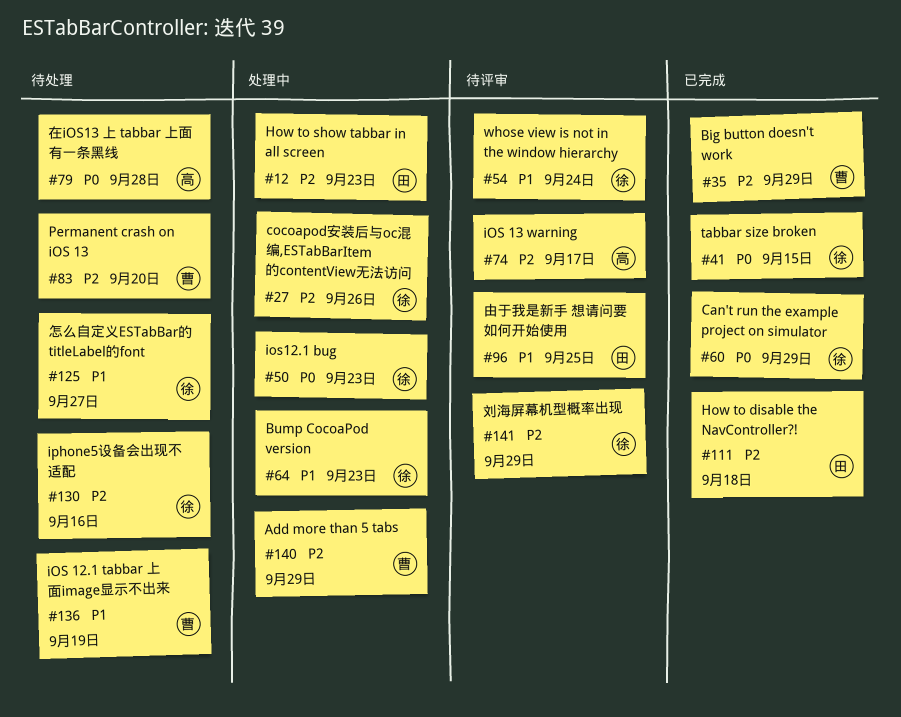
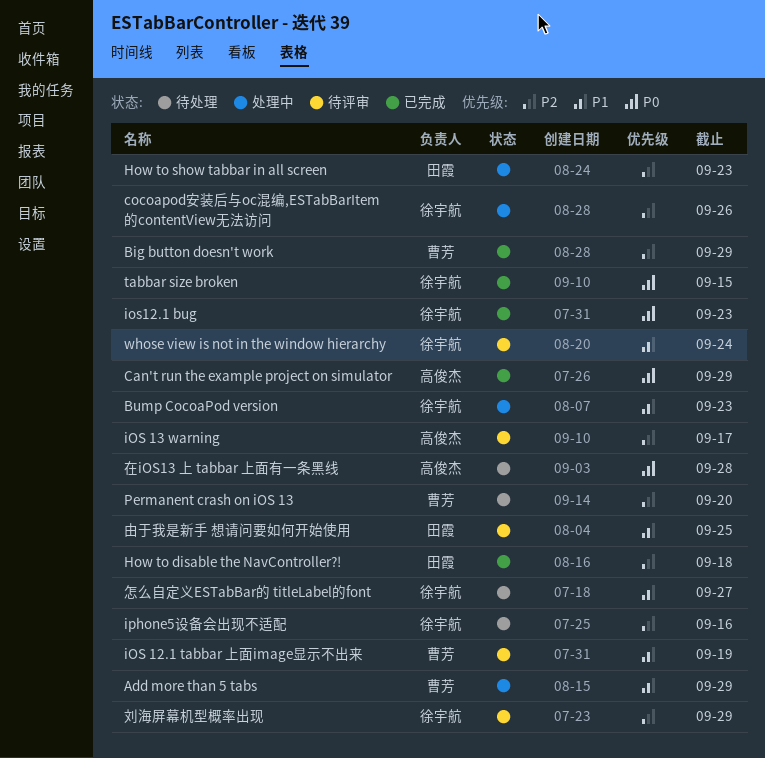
Add more than 5 tabs, priority: P2 -> P1
Can't run the example project on simulator, owner: 徐宇航 -> 高俊杰
iOS 12.1 tabbar 上面image显示不出来, status: 待处理 -> 待评审
ios12.1 bug, status: 处理中 -> 已完成

